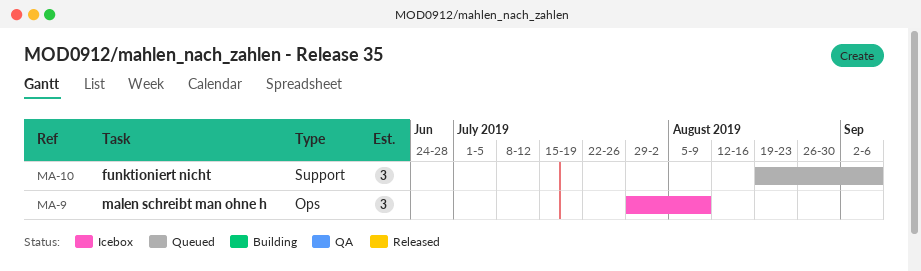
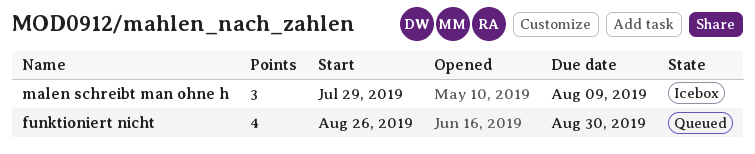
funktioniert nicht, estimate: 3 -> 4
funktioniert nicht, start: Aug 19 -> Aug 26
funktioniert nicht, due: Sep 6 -> Aug 30

